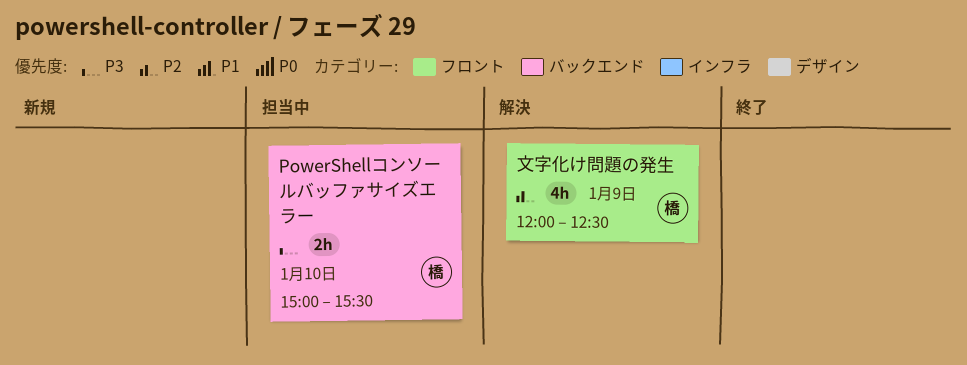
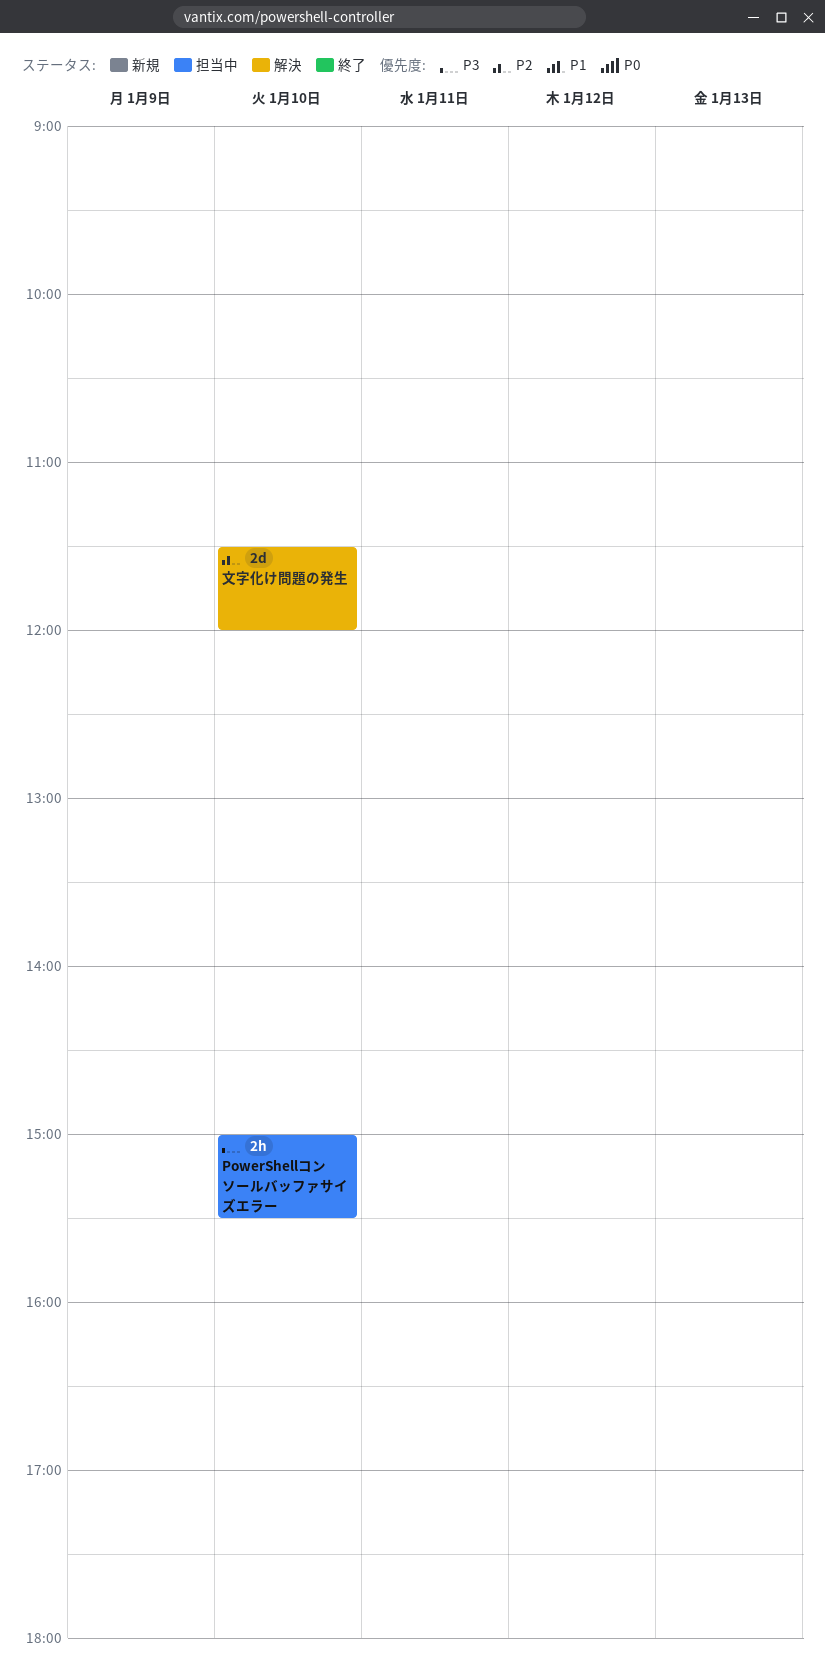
文字化け問題の発生, estimate: 4h -> 2d
文字化け問題の発生, day: Jan 9 -> Jan 10
文字化け問題の発生, begins: 12:00 -> 11:30
文字化け問題の発生, ends: 12:30 -> 12:00

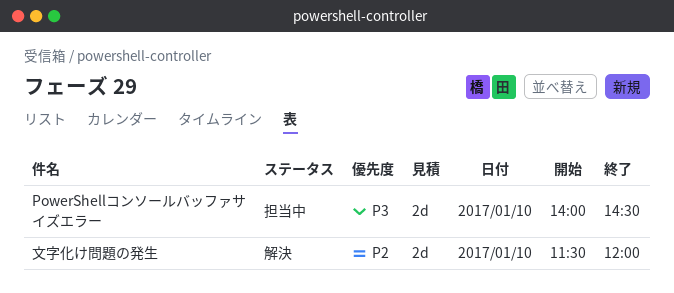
PowerShellコンソールバッファサイズエラー, estimate: 2h -> 2d
PowerShellコンソールバッファサイズエラー, begins: 15:00 -> 14:00
PowerShellコンソールバッファサイズエラー, ends: 15:30 -> 14:30

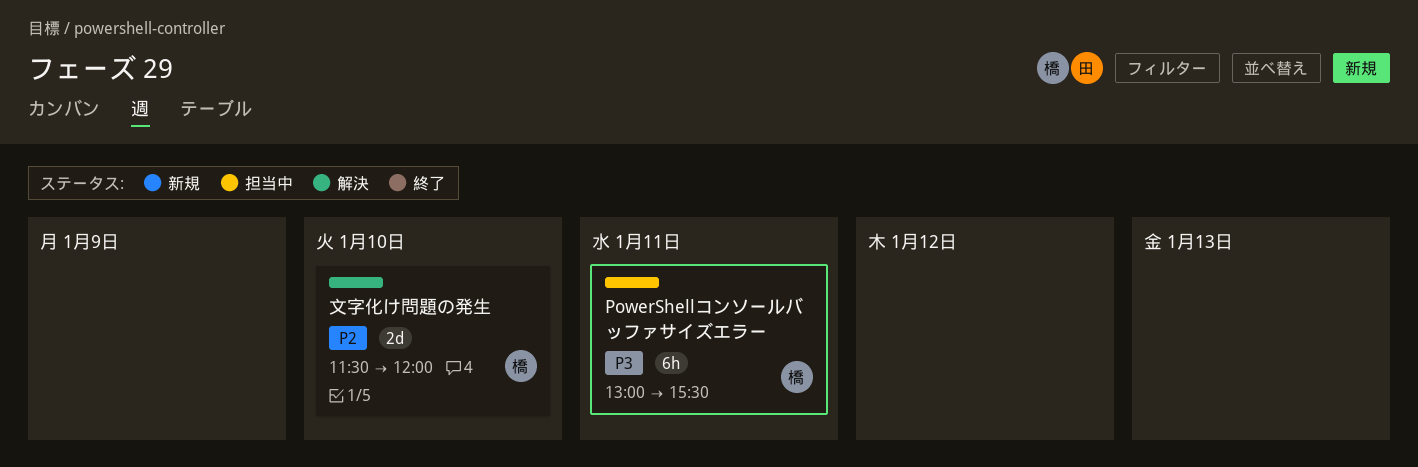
PowerShellコンソールバッファサイズエラー, estimate: 2d -> 6h
PowerShellコンソールバッファサイズエラー, day: Jan 10 -> Jan 11
PowerShellコンソールバッファサイズエラー, begins: 14:00 -> 13:00
PowerShellコンソールバッファサイズエラー, ends: 14:30 -> 15:30

